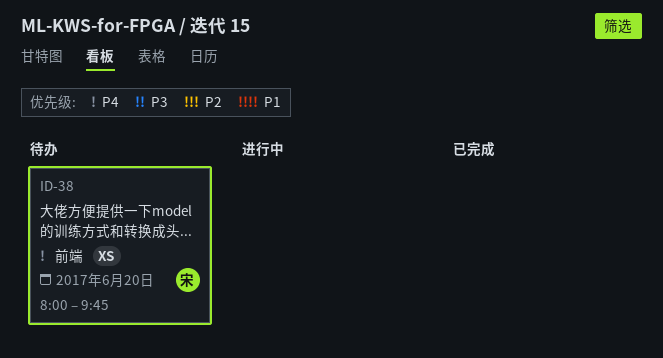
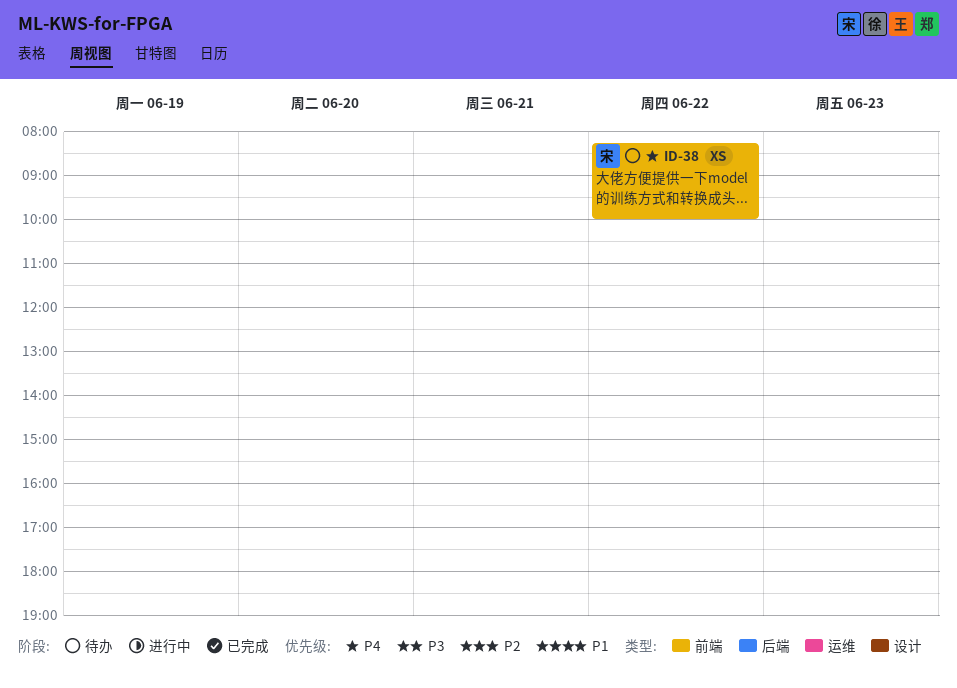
ID-38, day: Jun 20 -> Jun 22
ID-38, begins: 08:00 -> 08:15
ID-38, ends: 09:45 -> 10:00

